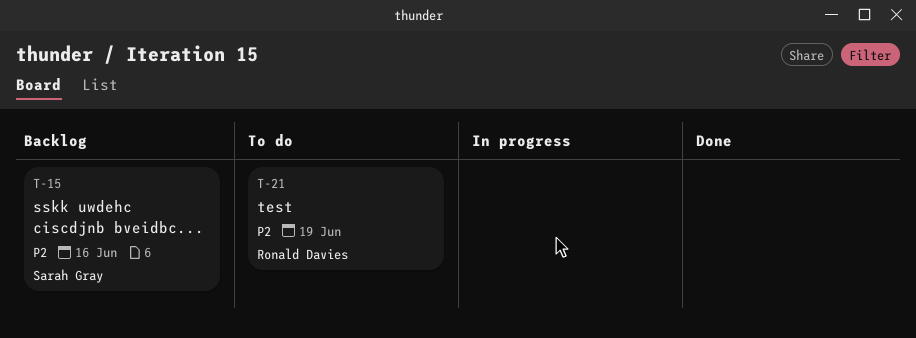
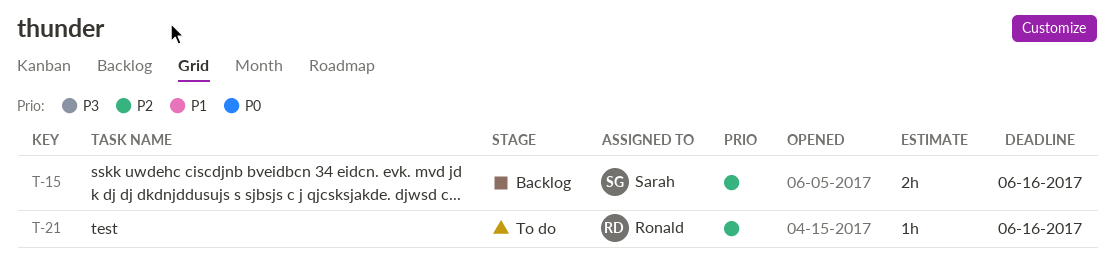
T-21, due: Jun 19 -> Jun 16

